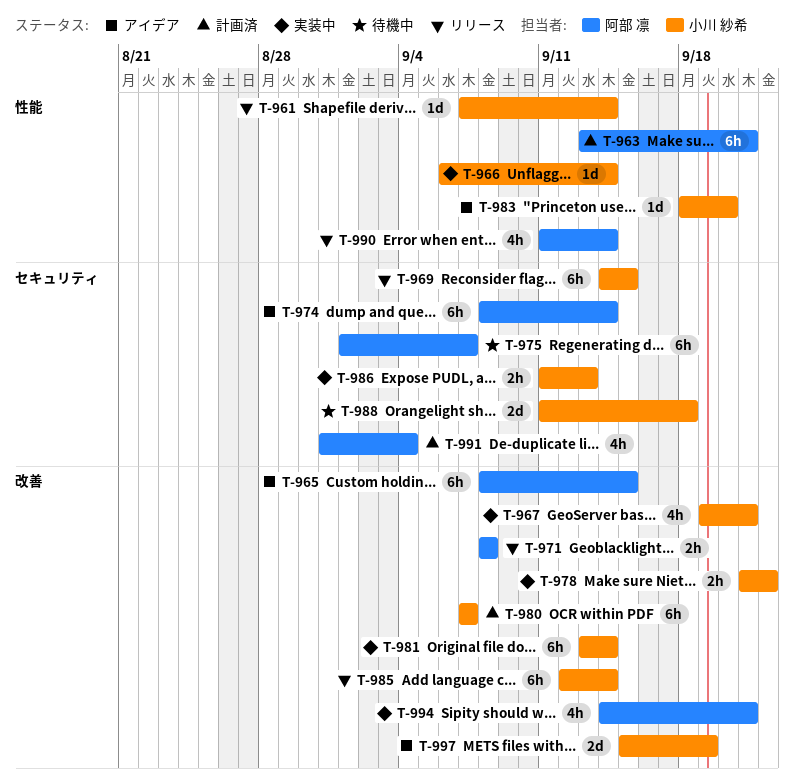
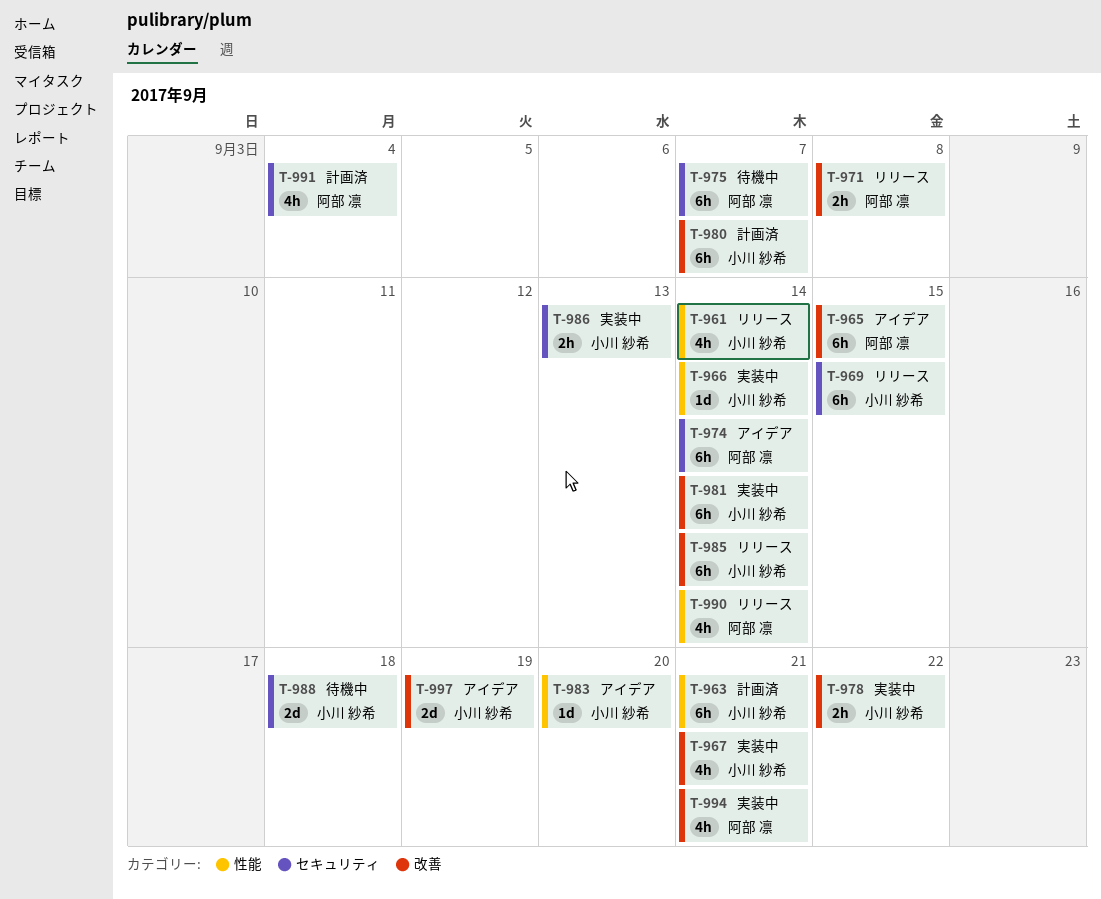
T-961, estimate: 1d -> 4h
T-963, owner: 阿部 凛 -> 小川 紗希

